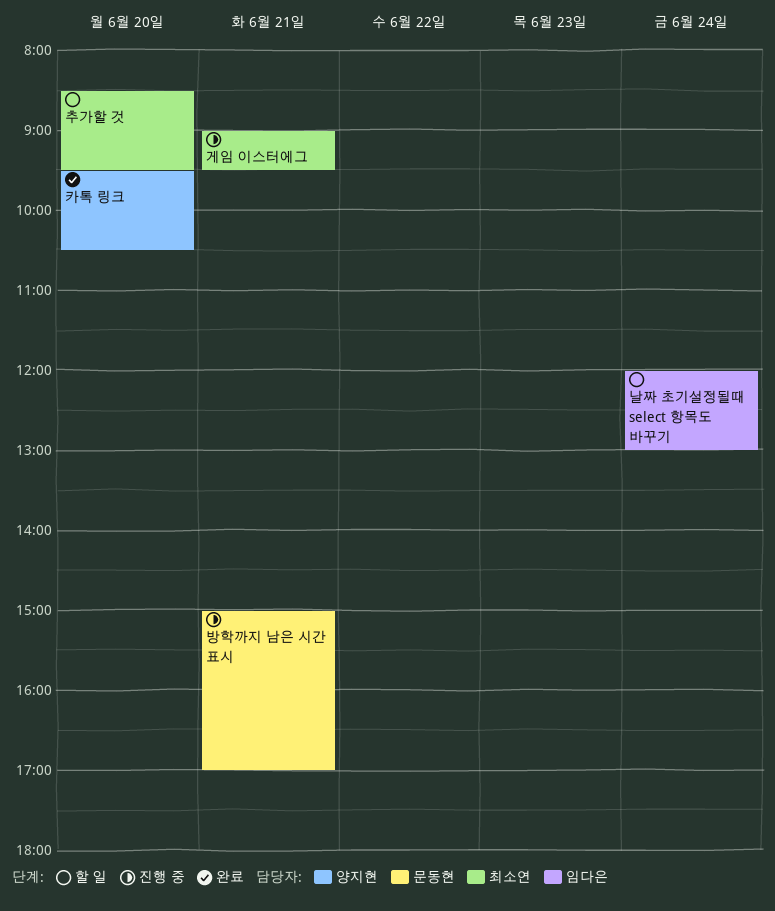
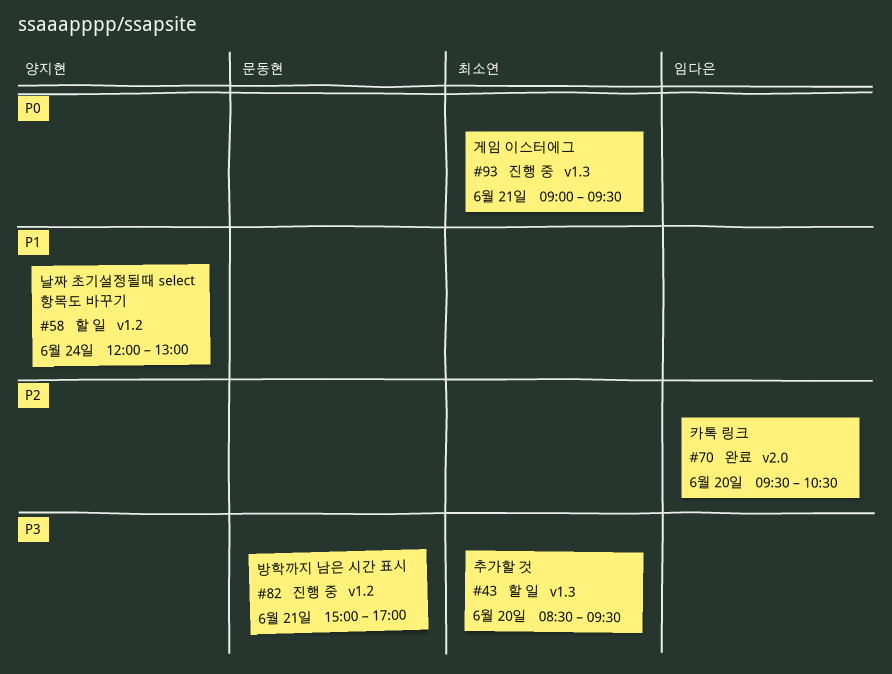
날짜 초기설정될때 select 항목도 바꾸기, owner: 임다은 -> 양지현
카톡 링크, owner: 양지현 -> 임다은

